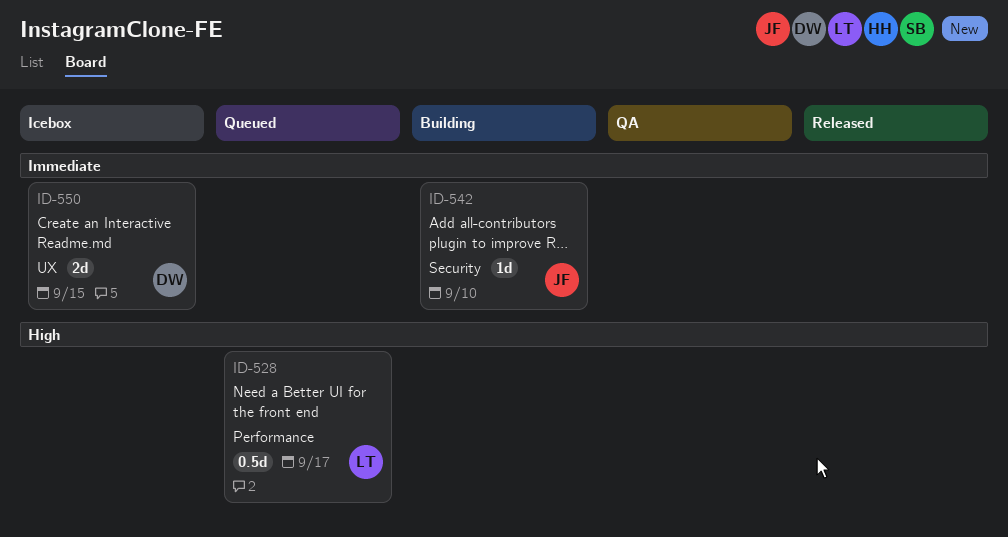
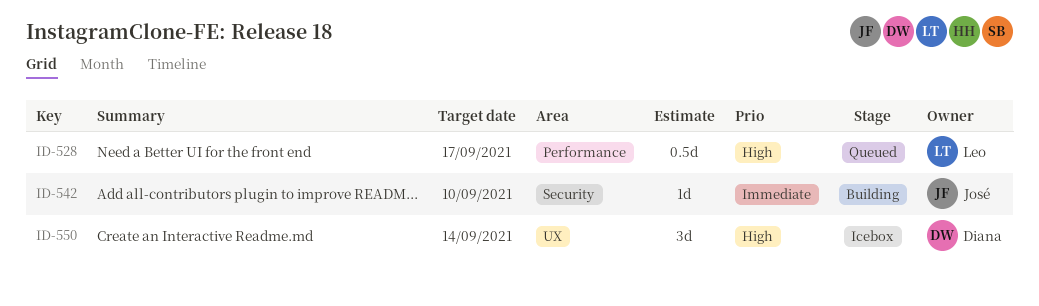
ID-550, priority: Immediate -> High
ID-550, estimate: 2d -> 3d
ID-550, due: Sep 15 -> Sep 14

